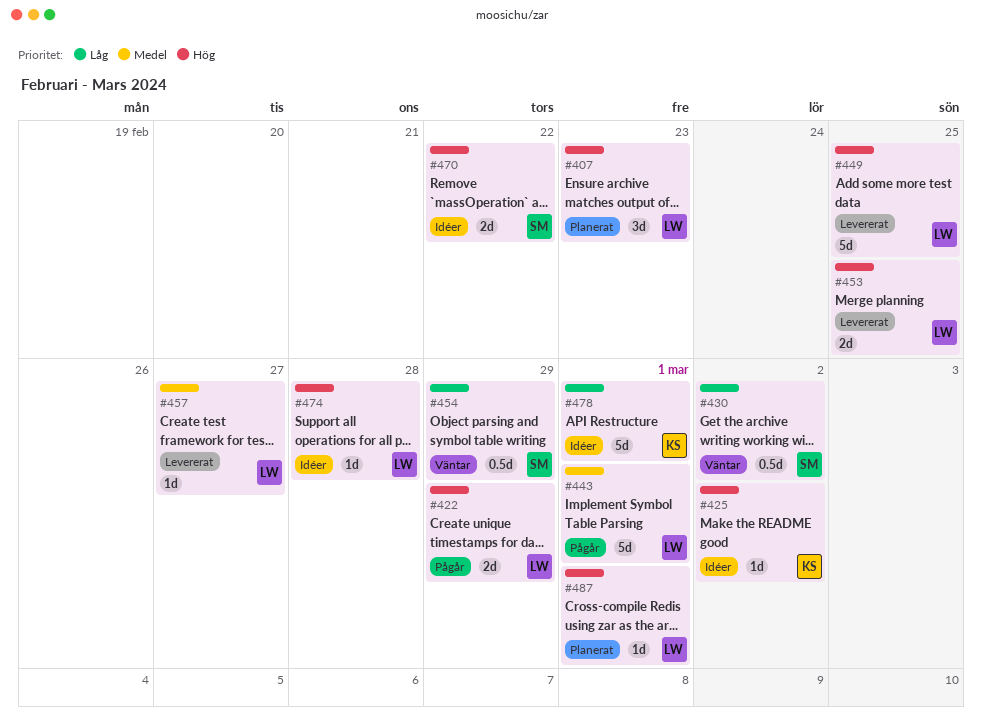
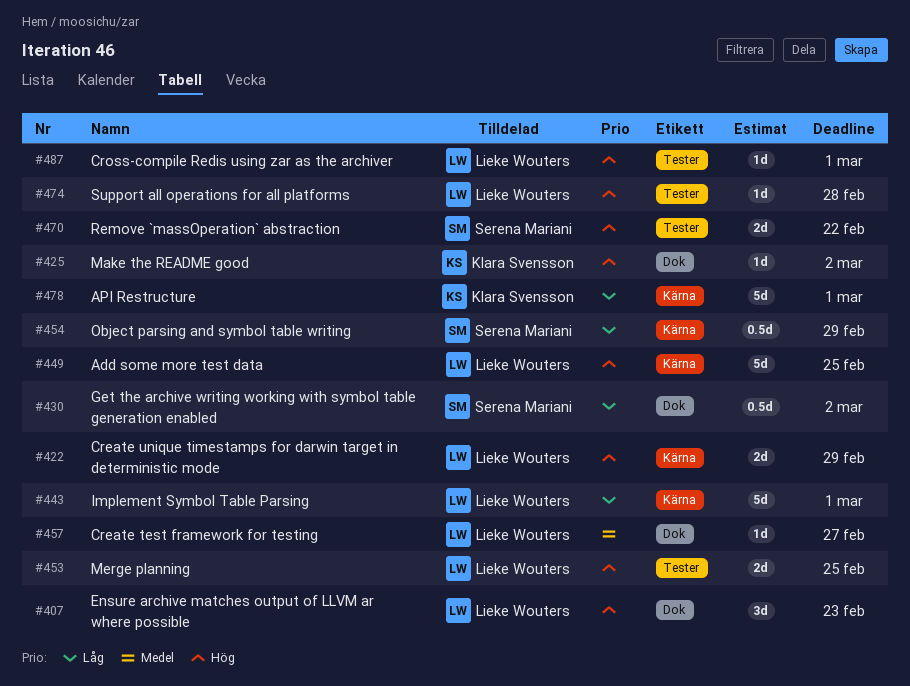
#443, priority: Medel -> Låg

